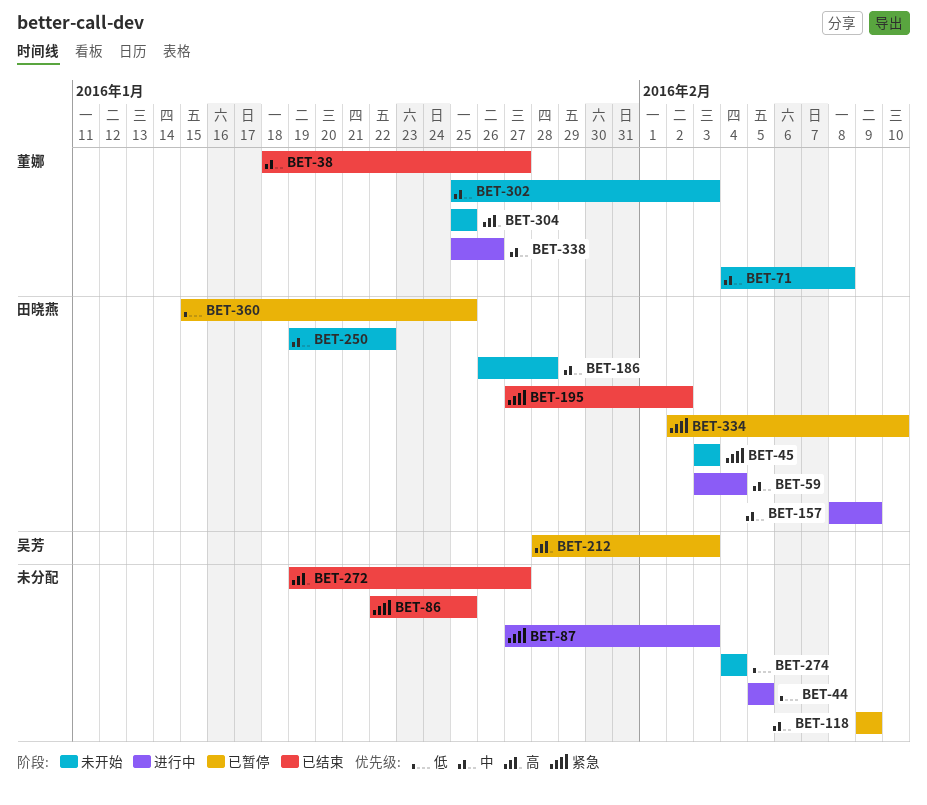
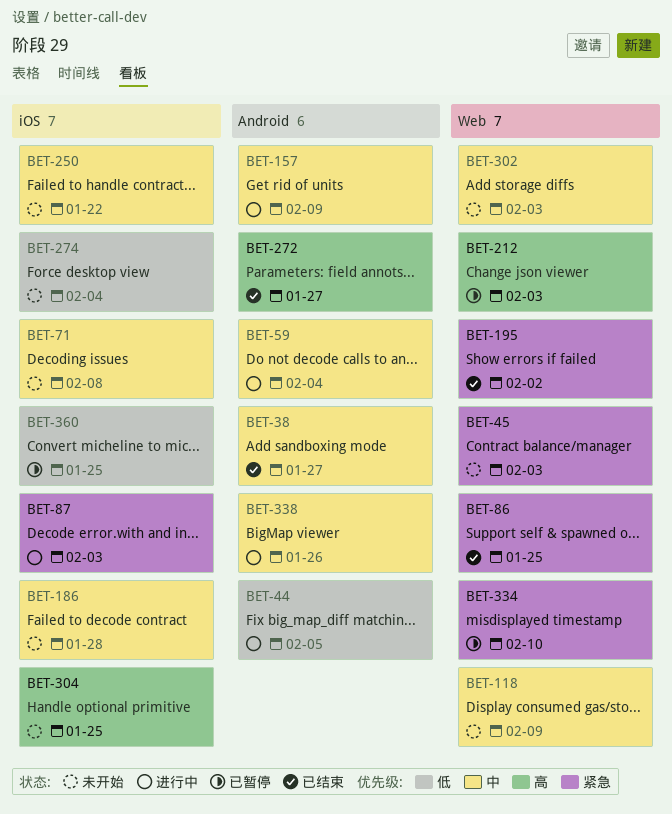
BET-118, status: 已暂停 -> 未开始

